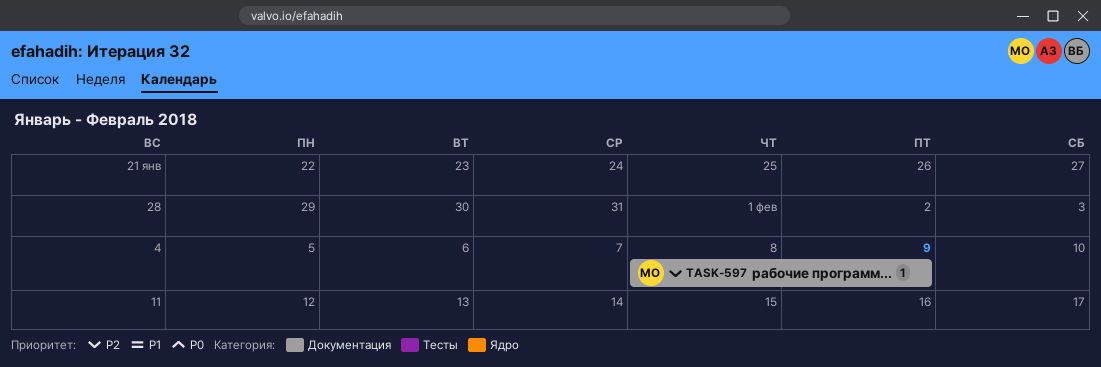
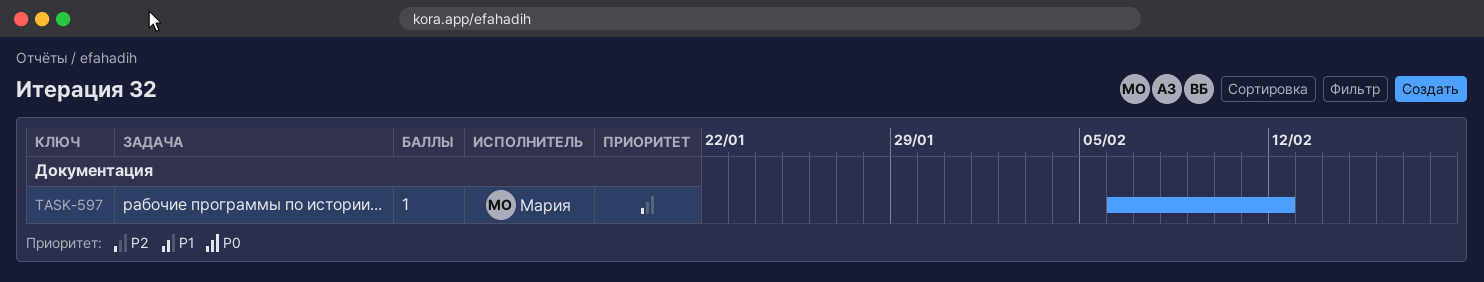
TASK-597, start: Feb 8 -> Feb 6
TASK-597, due: Feb 9 -> Feb 12

